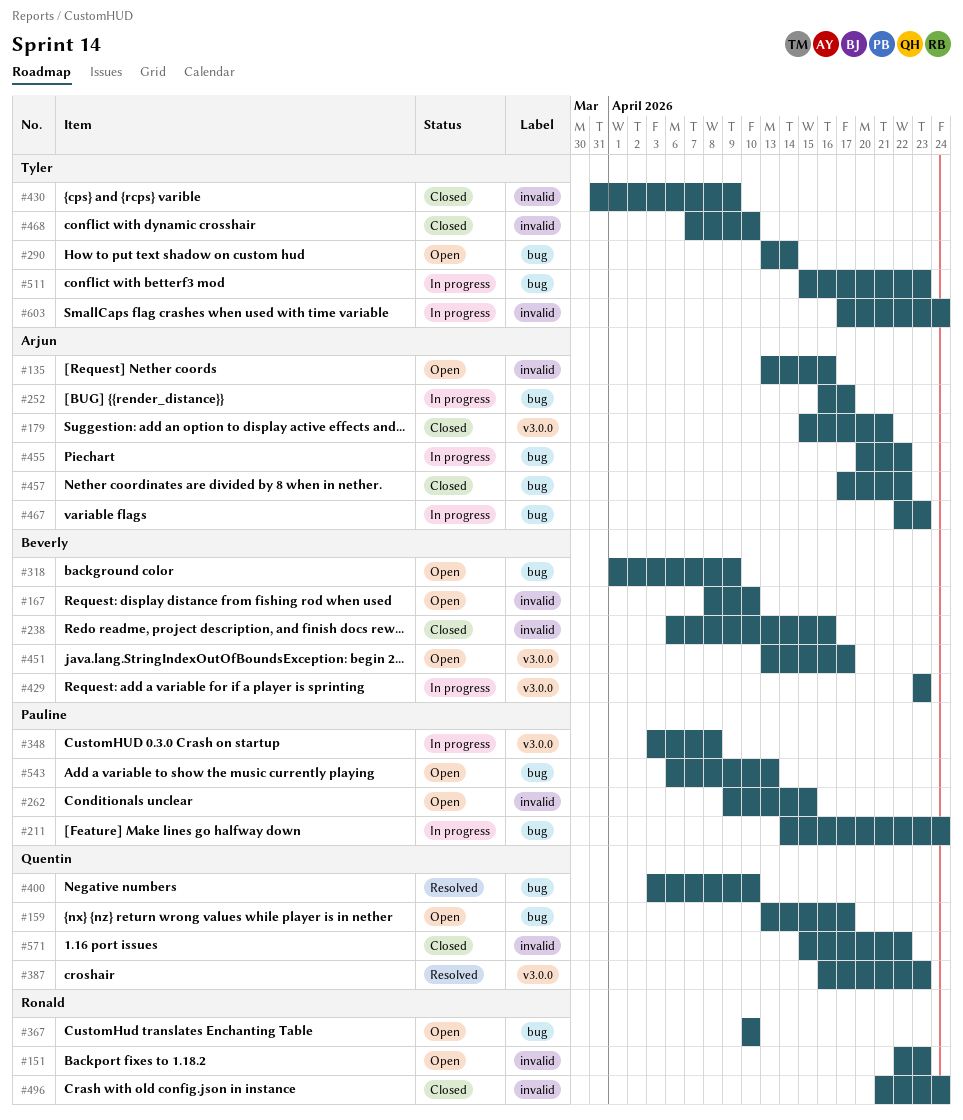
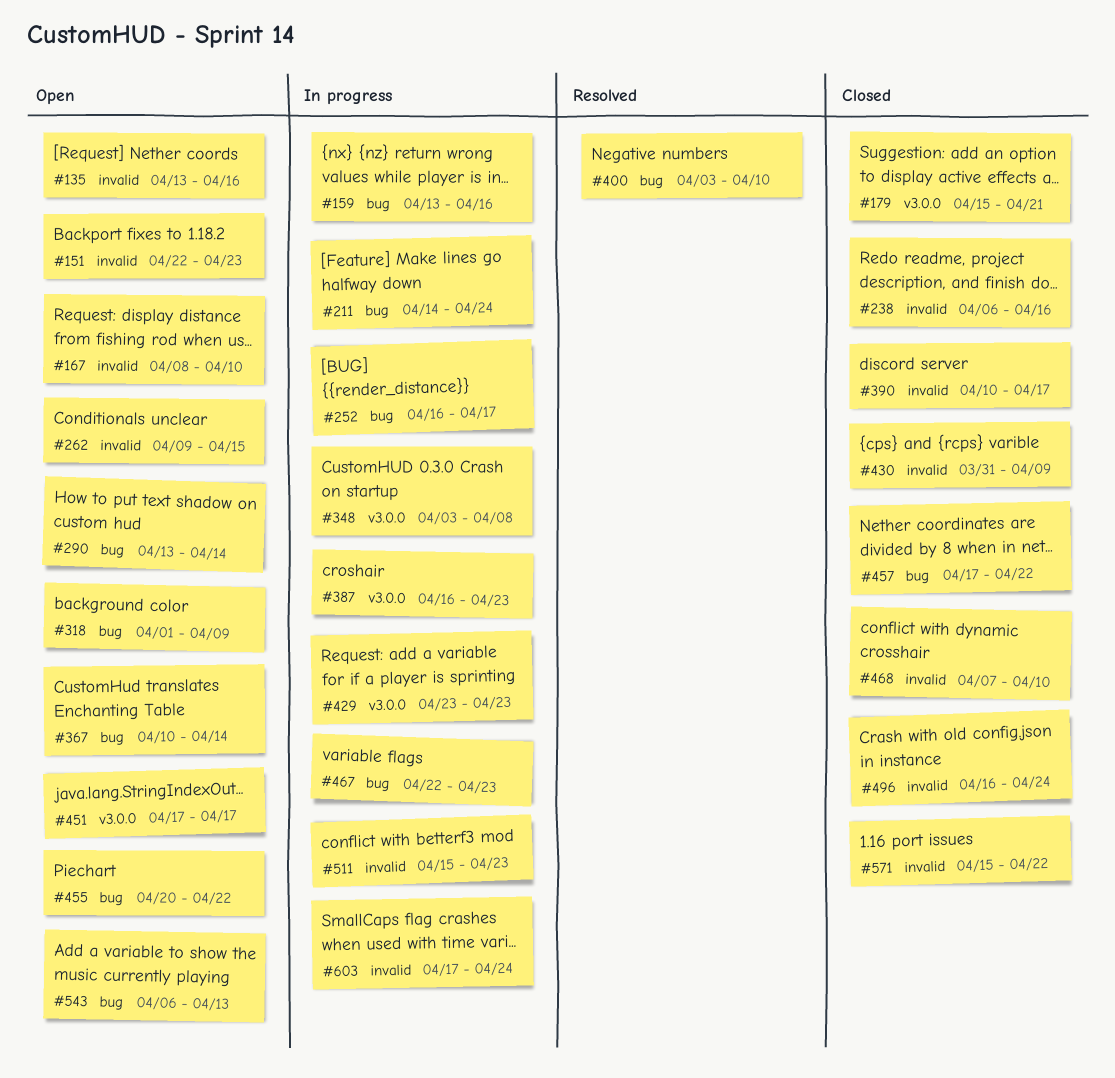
#159, status: Open -> In progress
#159, due: Apr 17 -> Apr 16
#367, due: Apr 10 -> Apr 14
#387, status: Resolved -> In progress
#390: none -> present
#451, start: Apr 13 -> Apr 17
#455, status: In progress -> Open
#496, start: Apr 21 -> Apr 16
#511, label: bug -> invalid

